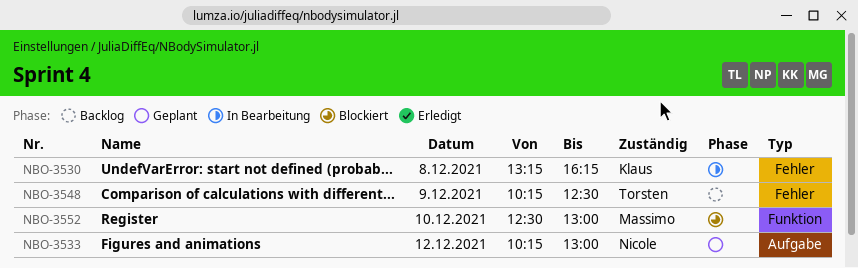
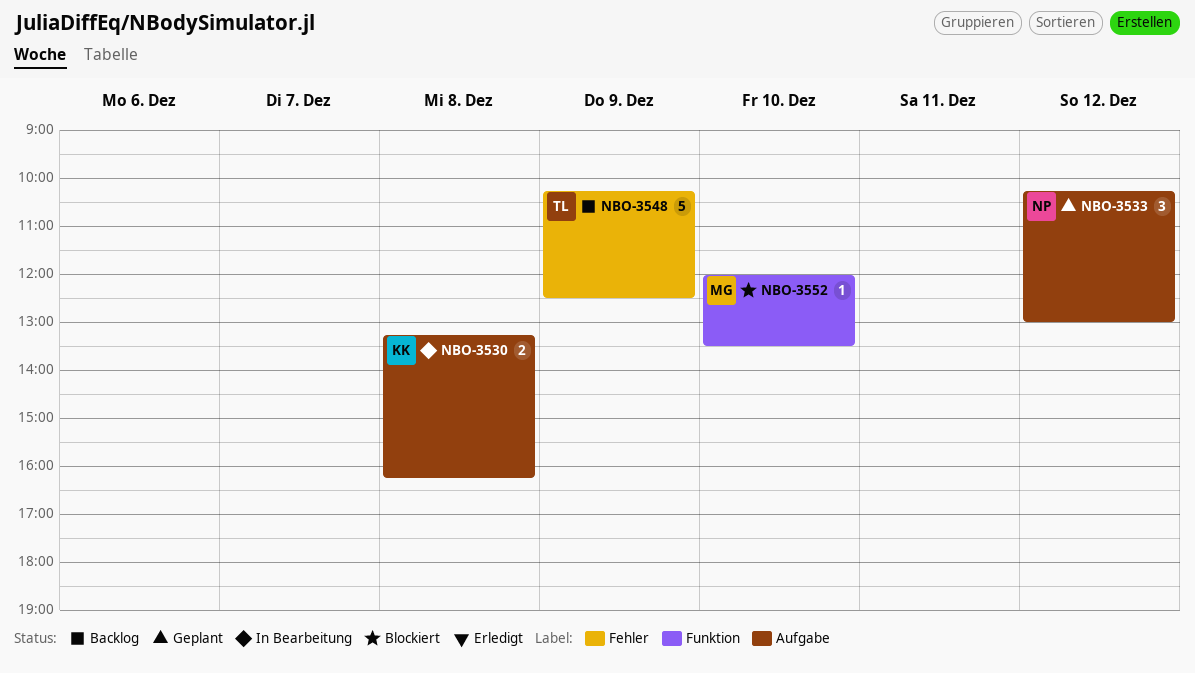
NBO-3530, label: Fehler -> Aufgabe
NBO-3552, begins: 12:30 -> 12:00
NBO-3552, ends: 13:00 -> 13:30

